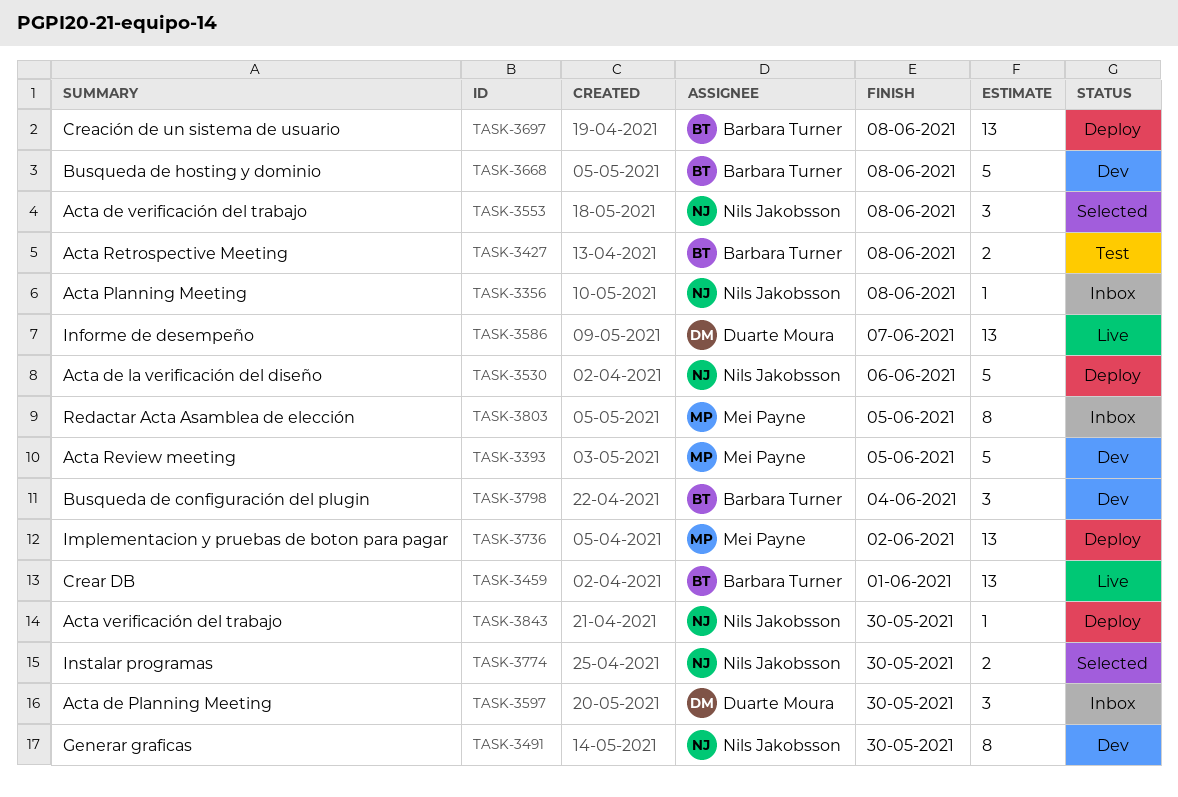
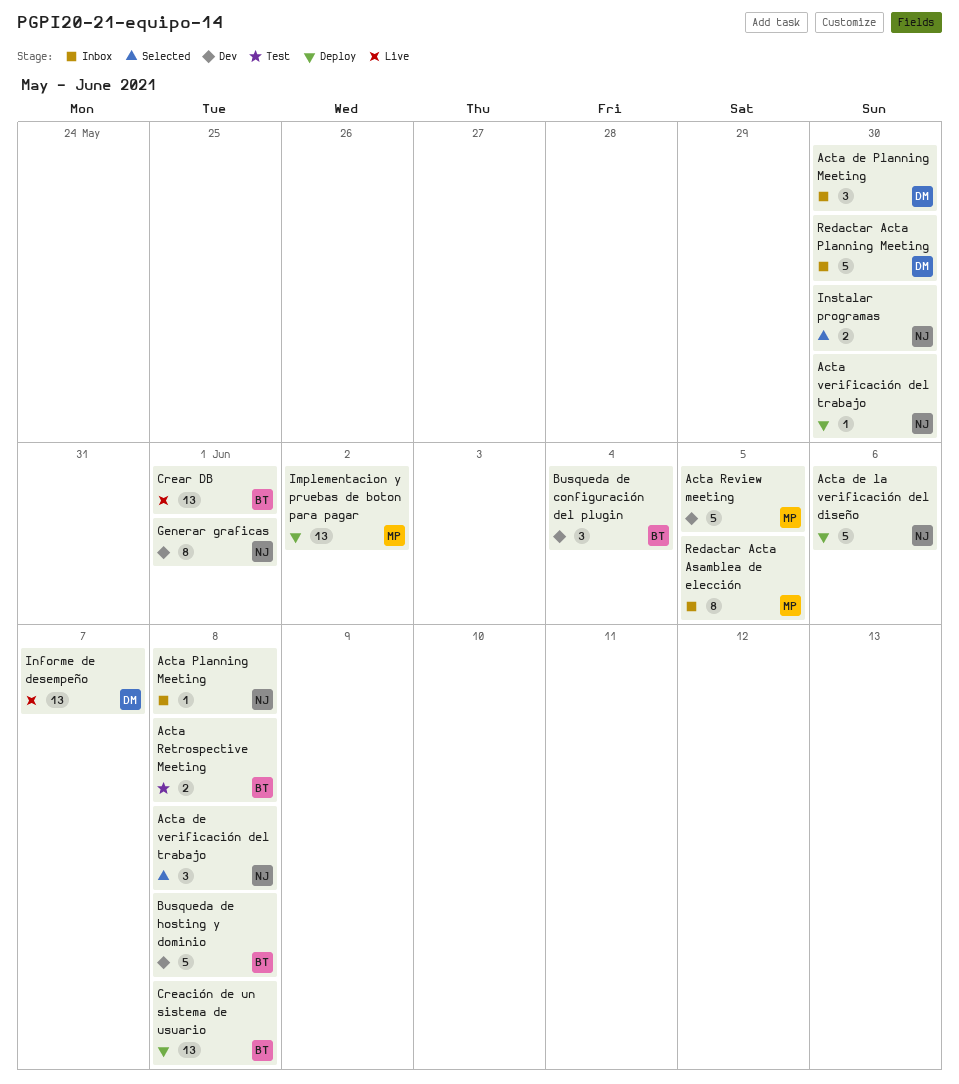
Generar graficas, due: May 30 -> Jun 1
Redactar Acta Planning Meeting: none -> present

